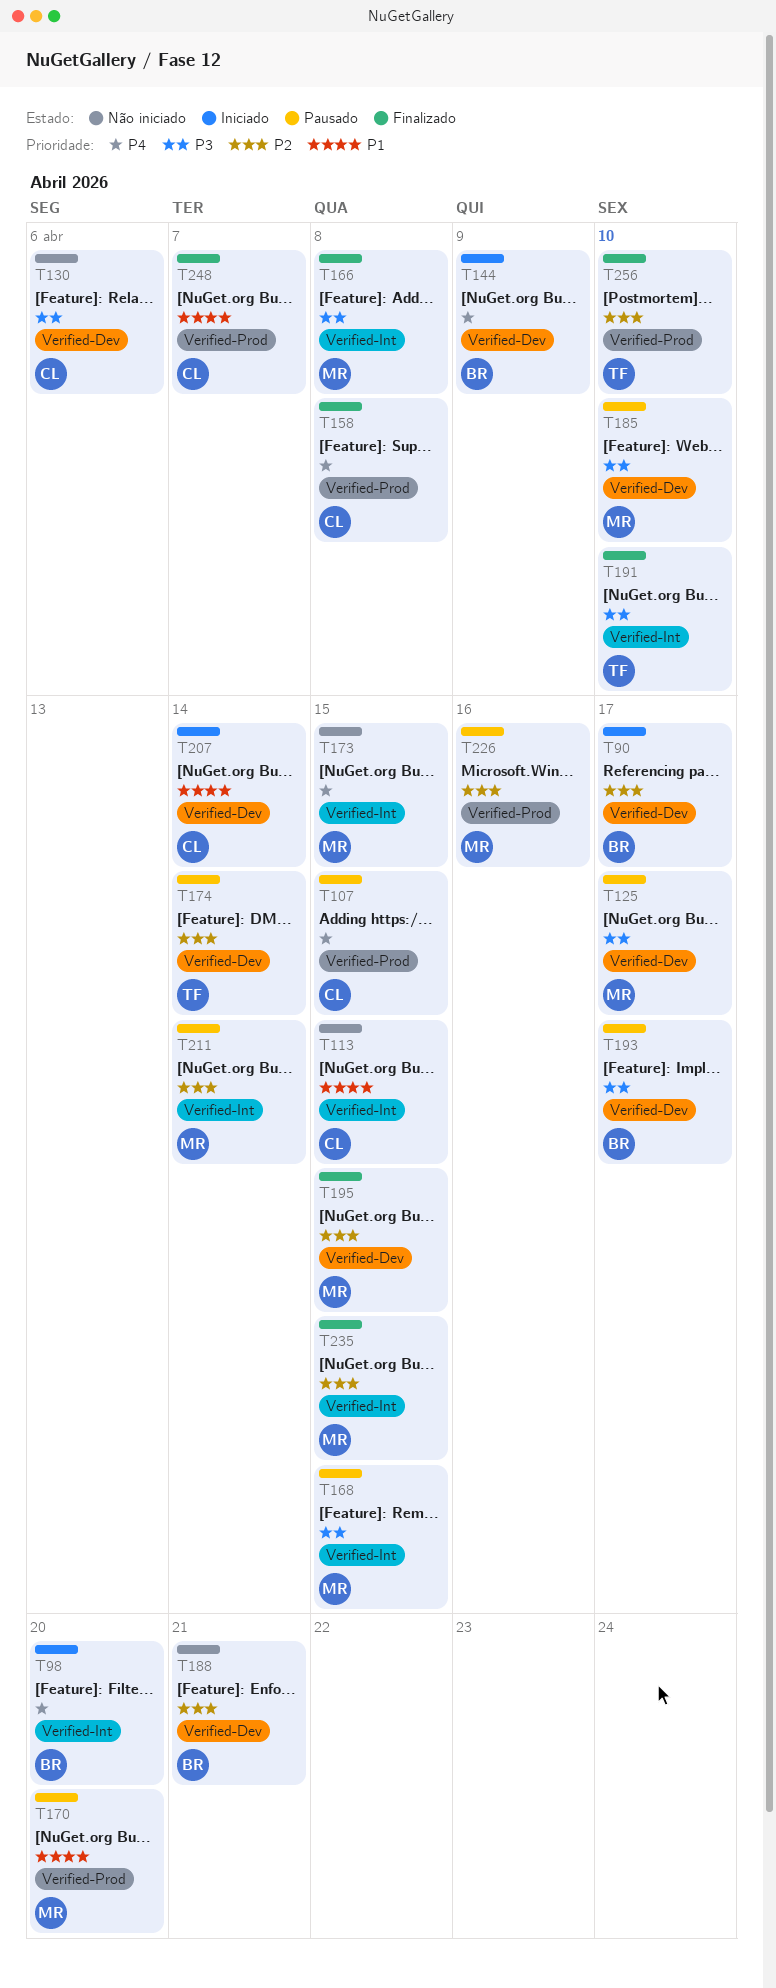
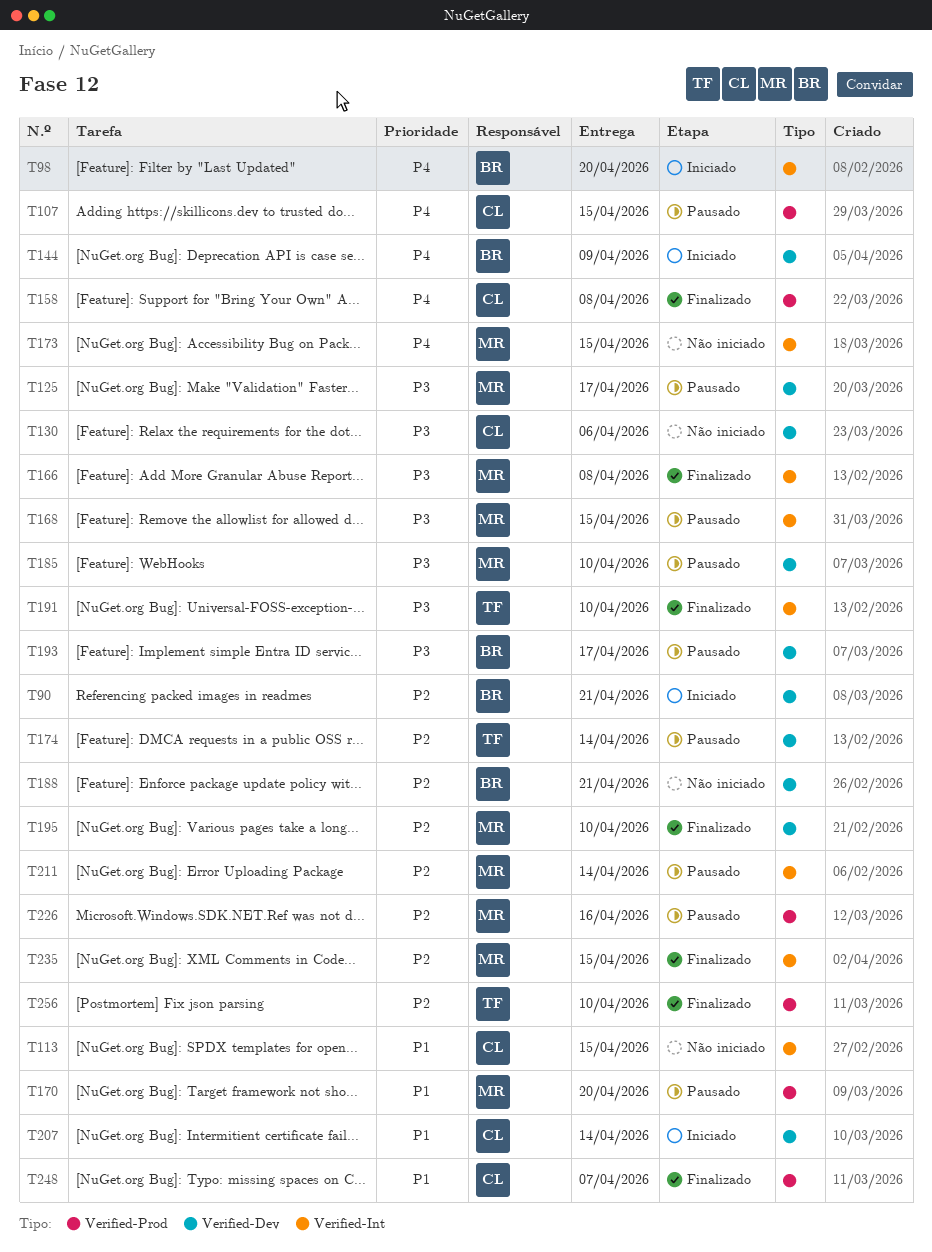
T90, due: Apr 17 -> Apr 21
T195, due: Apr 15 -> Apr 10

